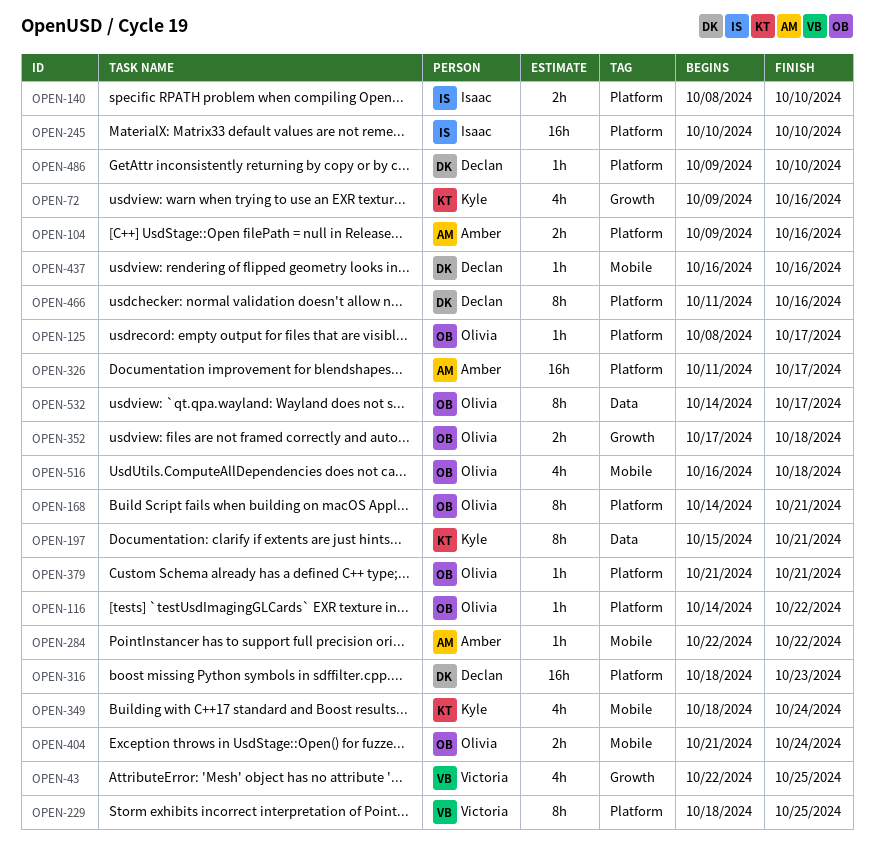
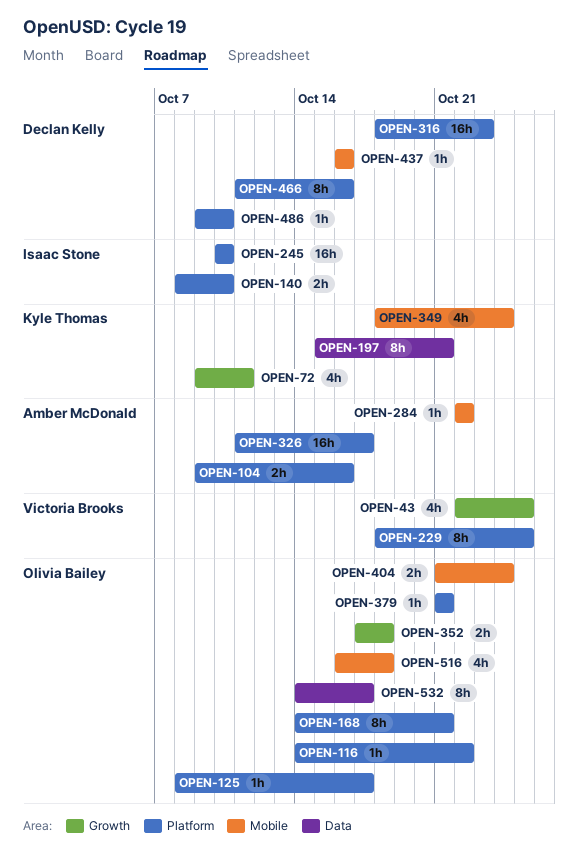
OPEN-72, due: Oct 16 -> Oct 11

